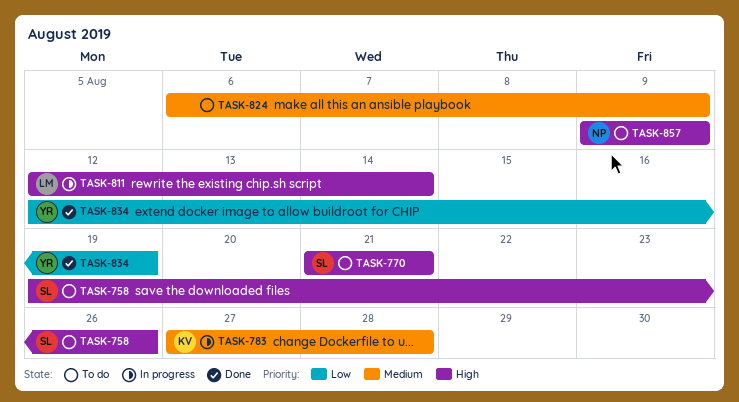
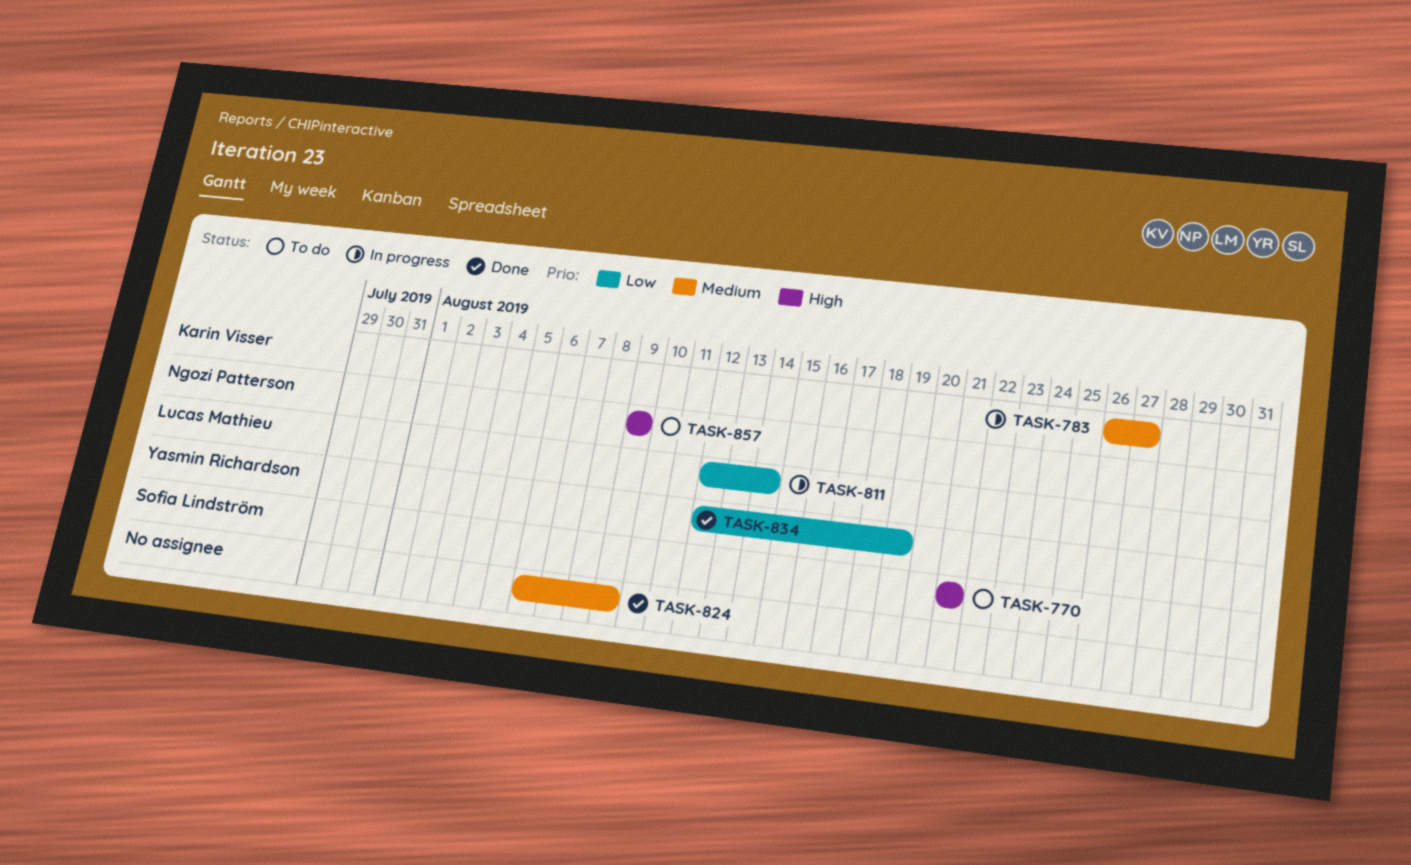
TASK-758: present -> none
TASK-783, start: Aug 27 -> Aug 26
TASK-783, due: Aug 28 -> Aug 27
TASK-811, priority: High -> Low
TASK-824, status: To do -> Done

